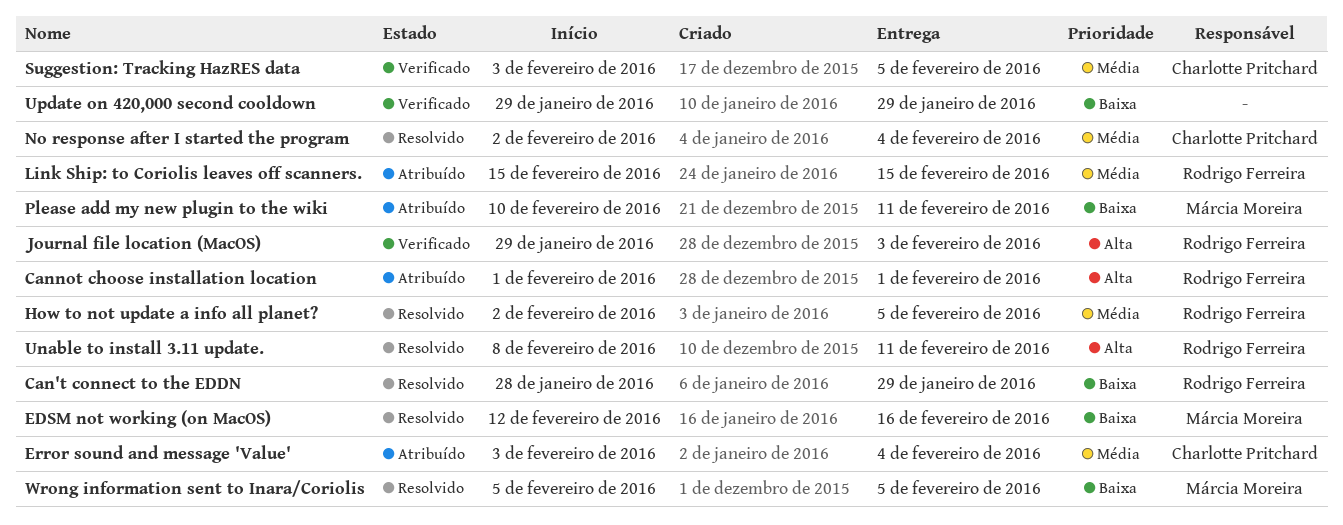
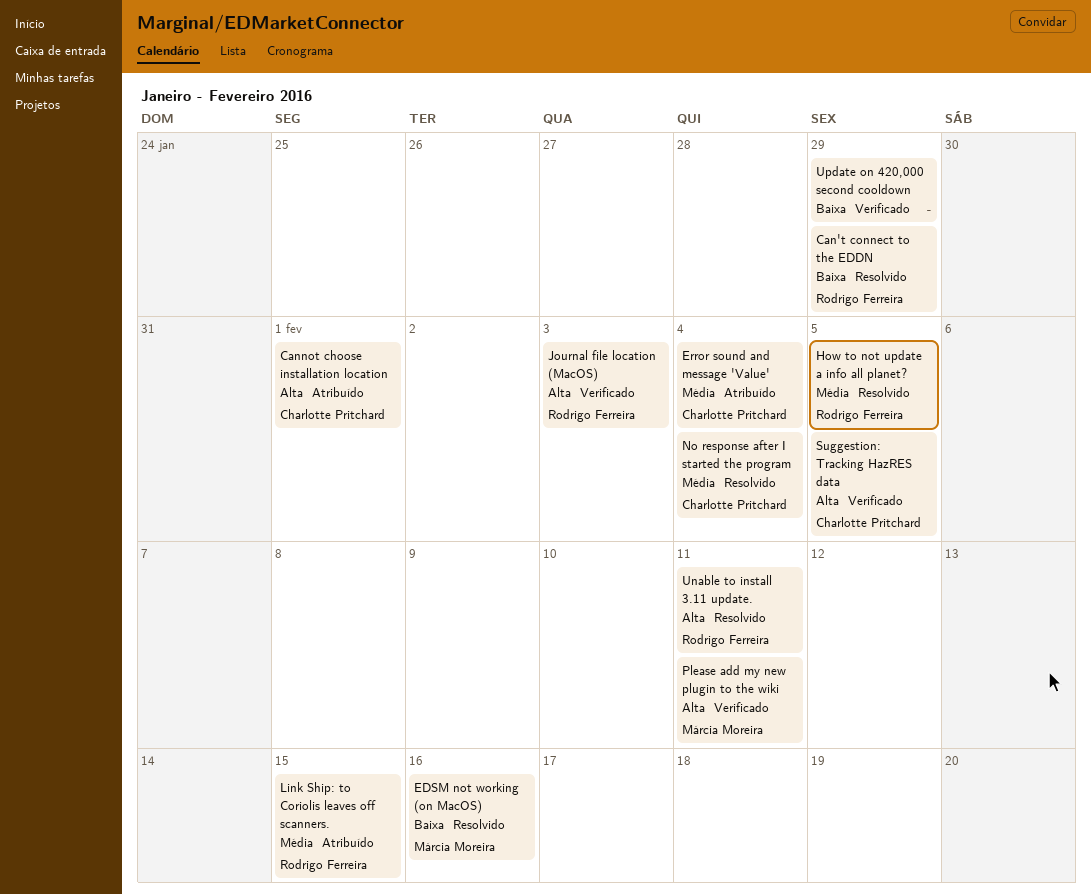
Cannot choose installation location, owner: Rodrigo Ferreira -> Charlotte Pritchard
Please add my new plugin to the wiki, status: Atribuído -> Verificado
Please add my new plugin to the wiki, priority: Baixa -> Alta
Suggestion: Tracking HazRES data, priority: Média -> Alta
Wrong information sent to Inara/Coriolis: present -> none

